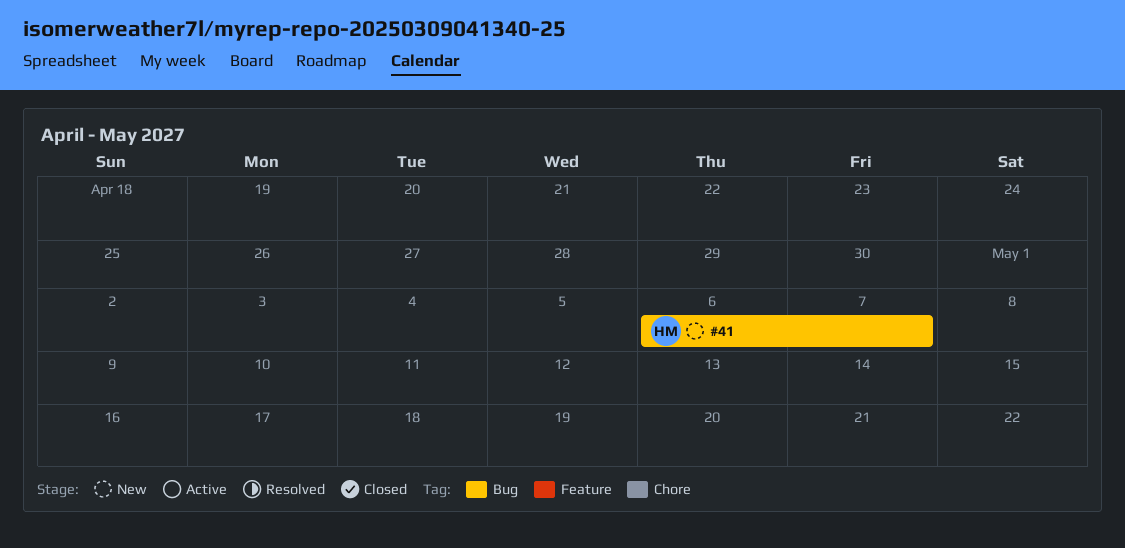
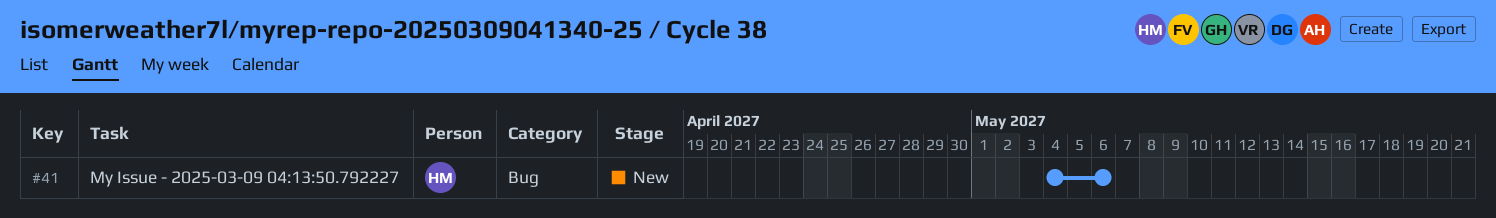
#41, start: May 6 -> May 4
#41, due: May 7 -> May 6

